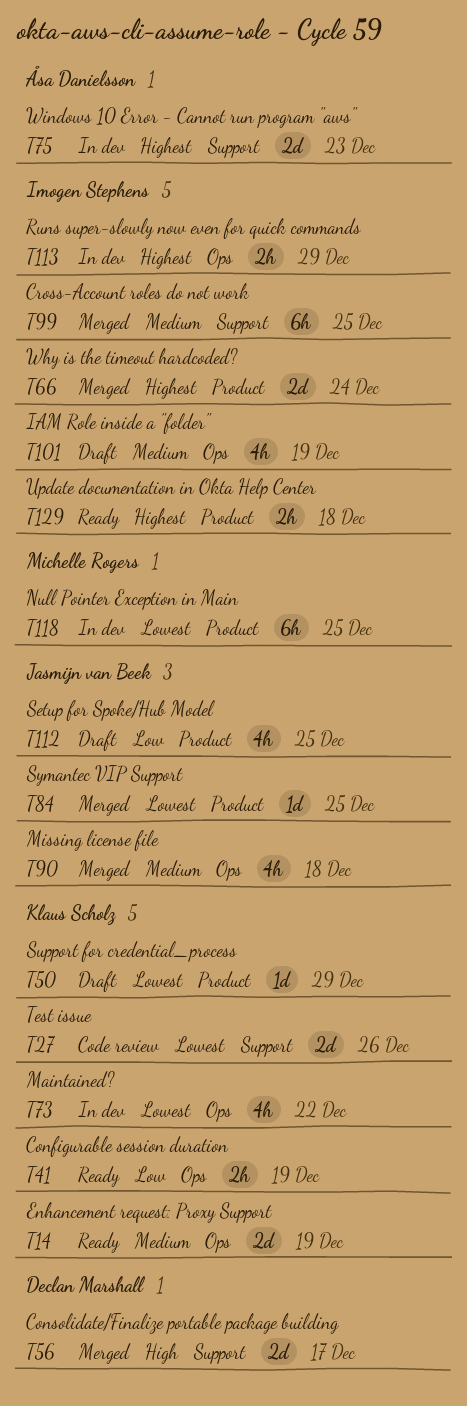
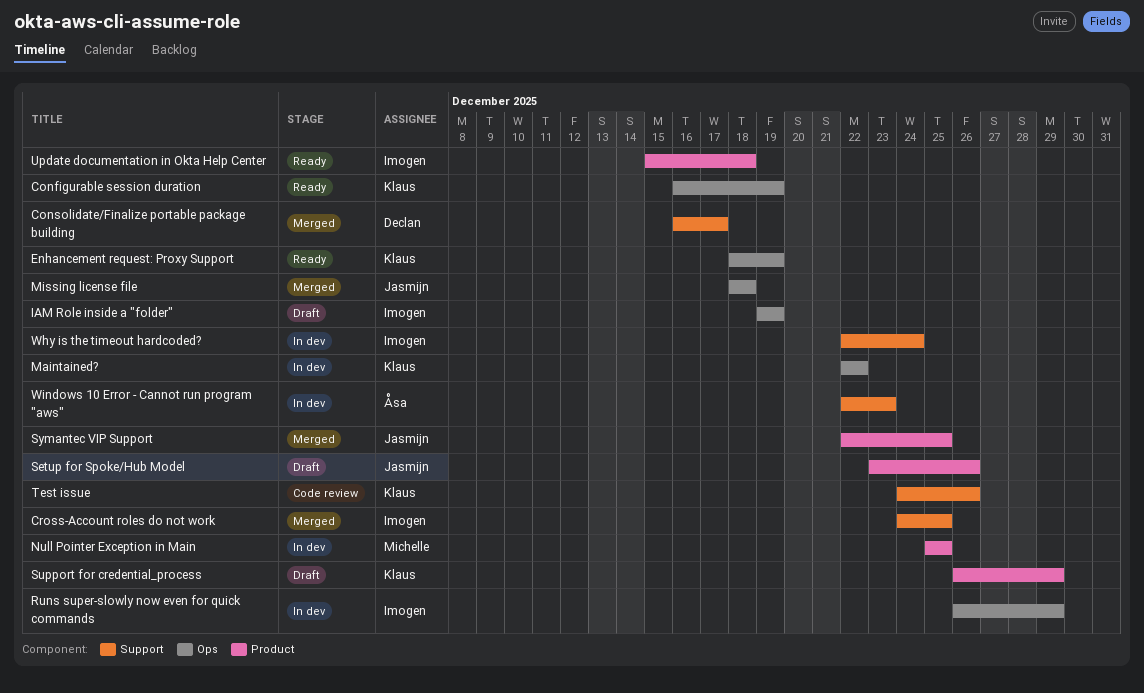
Setup for Spoke/Hub Model, due: Dec 25 -> Dec 26
Why is the timeout hardcoded?, status: Merged -> In dev
Why is the timeout hardcoded?, label: Product -> Support

